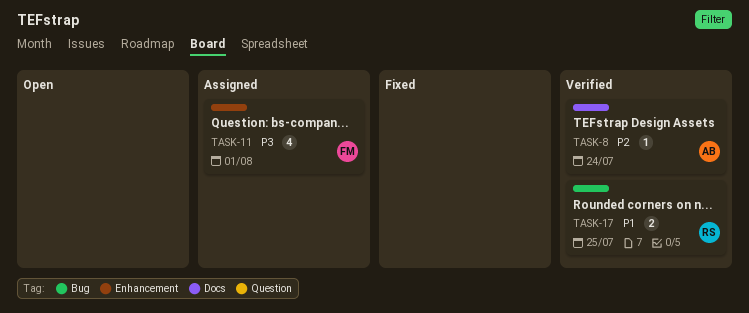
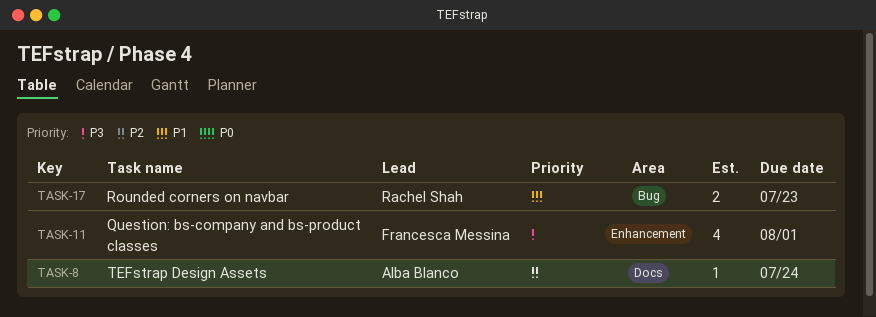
TASK-17, due: Jul 25 -> Jul 23

